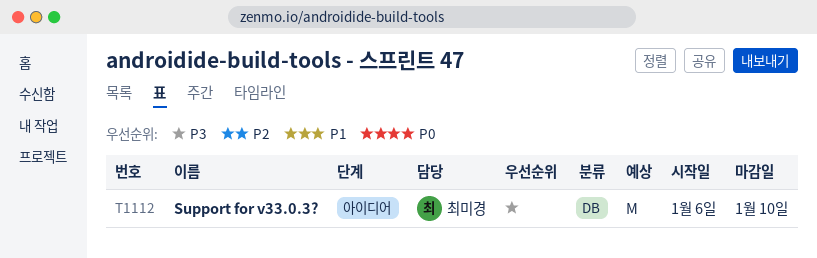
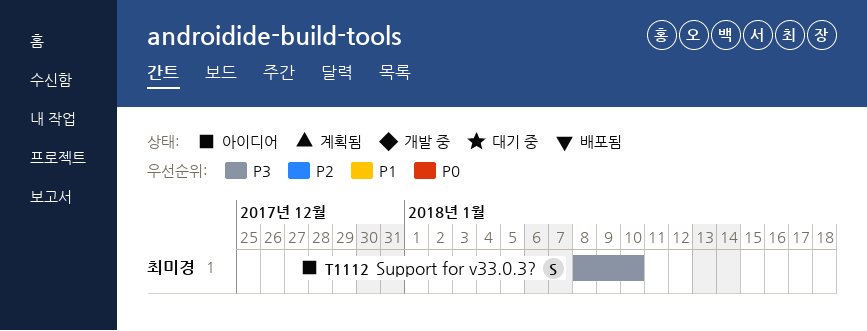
T1112, estimate: M -> S
T1112, start: Jan 6 -> Jan 8

